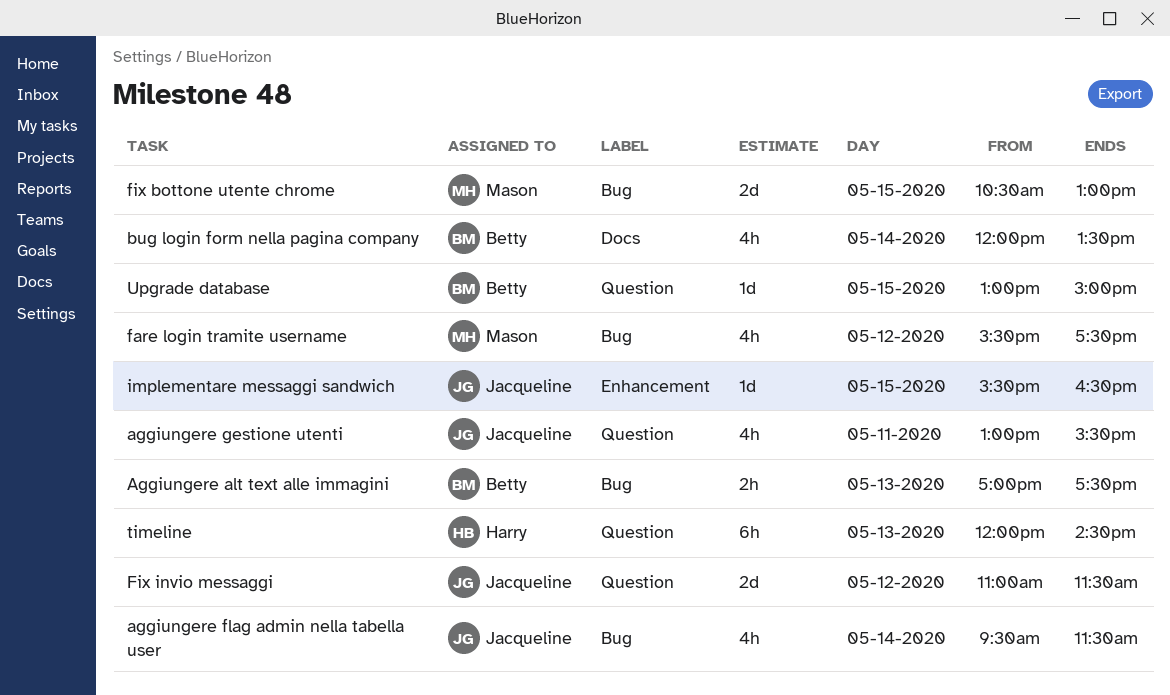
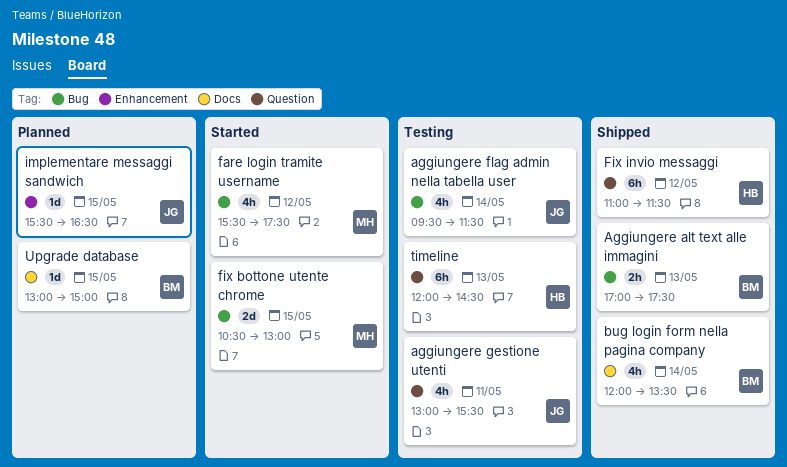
Fix invio messaggi, owner: Jacqueline -> Harry
Fix invio messaggi, estimate: 2d -> 6h
Upgrade database, label: Question -> Docs

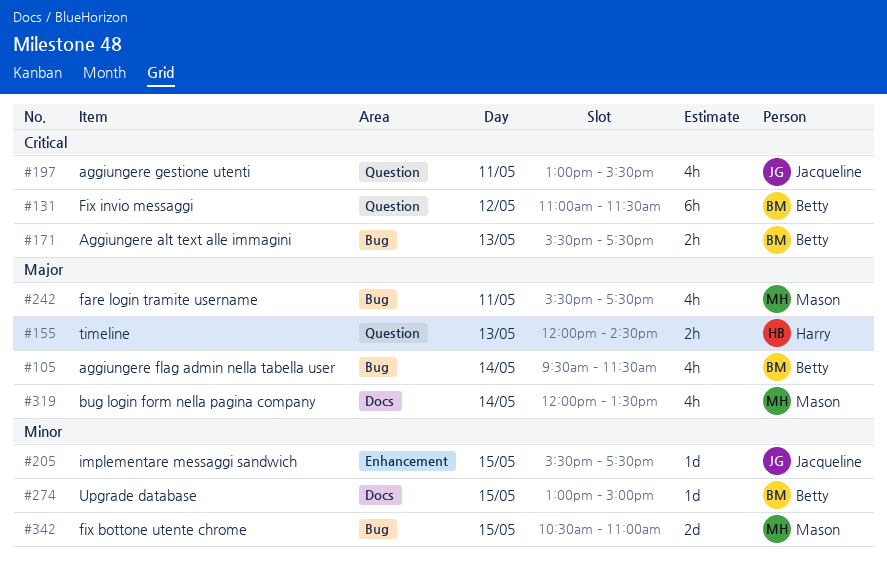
Aggiungere alt text alle immagini, begins: 17:00 -> 15:30
aggiungere flag admin nella tabella user, owner: Jacqueline -> Betty
bug login form nella pagina company, owner: Betty -> Mason
fare login tramite username, day: May 12 -> May 11
fix bottone utente chrome, ends: 13:00 -> 11:00
Fix invio messaggi, owner: Harry -> Betty
implementare messaggi sandwich, ends: 16:30 -> 17:30
timeline, estimate: 6h -> 2h

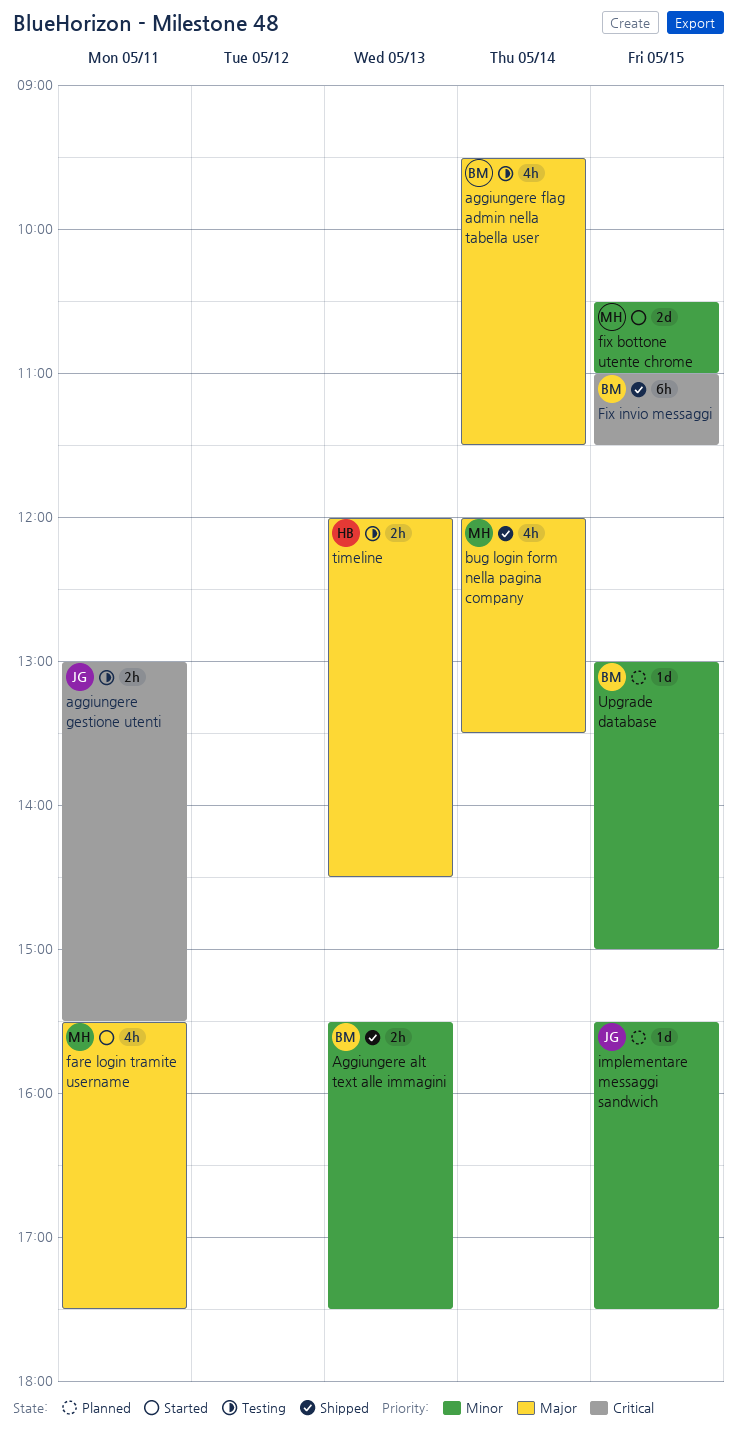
Aggiungere alt text alle immagini, priority: Critical -> Minor
aggiungere gestione utenti, estimate: 4h -> 2h
Fix invio messaggi, day: May 12 -> May 15

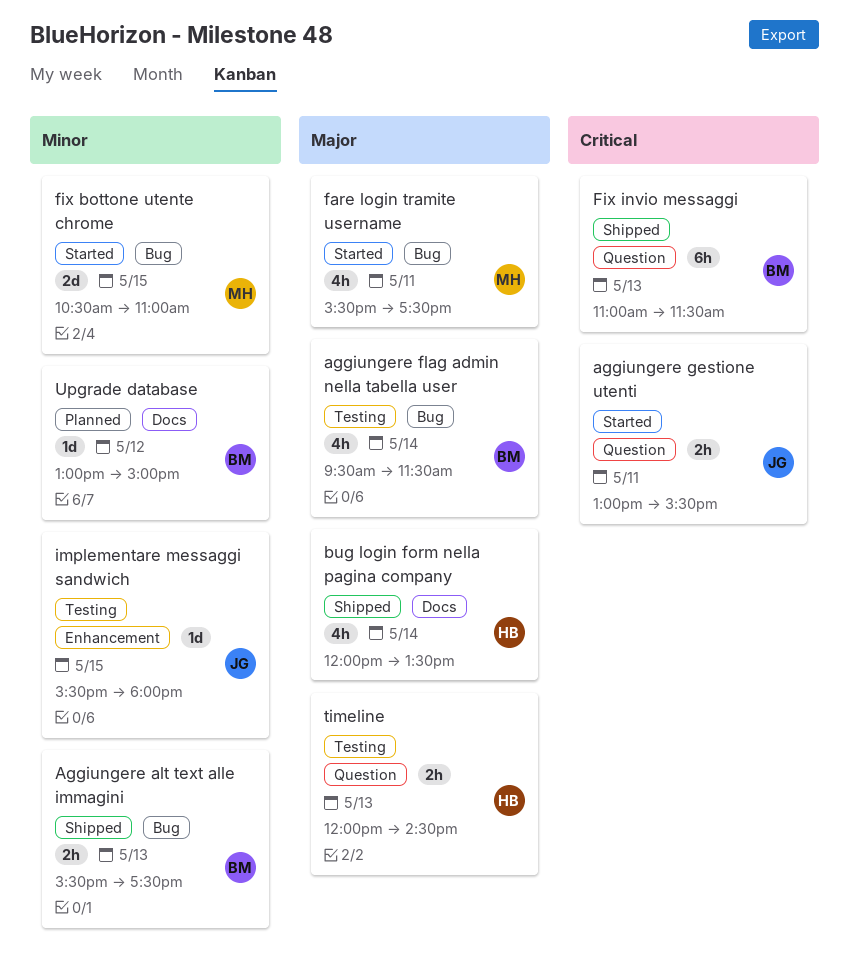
aggiungere gestione utenti, status: Testing -> Started
bug login form nella pagina company, owner: MH -> HB
Fix invio messaggi, day: May 15 -> May 13
implementare messaggi sandwich, status: Planned -> Testing
implementare messaggi sandwich, ends: 17:30 -> 18:00
Upgrade database, day: May 15 -> May 12

